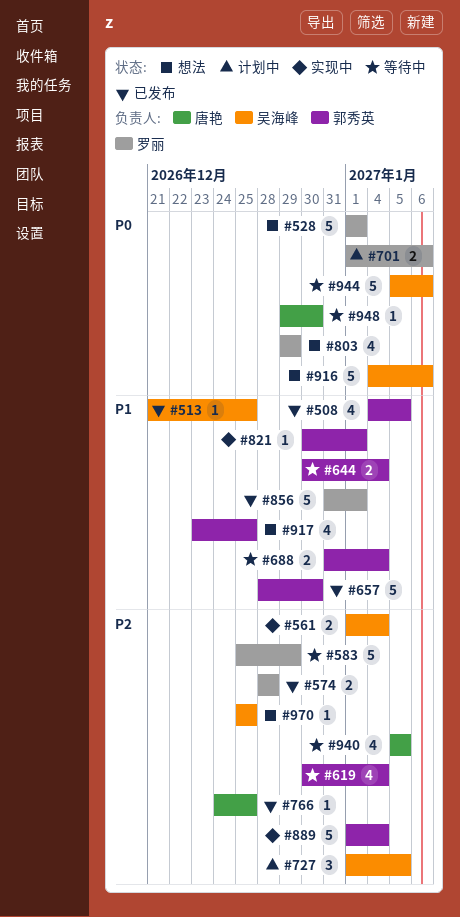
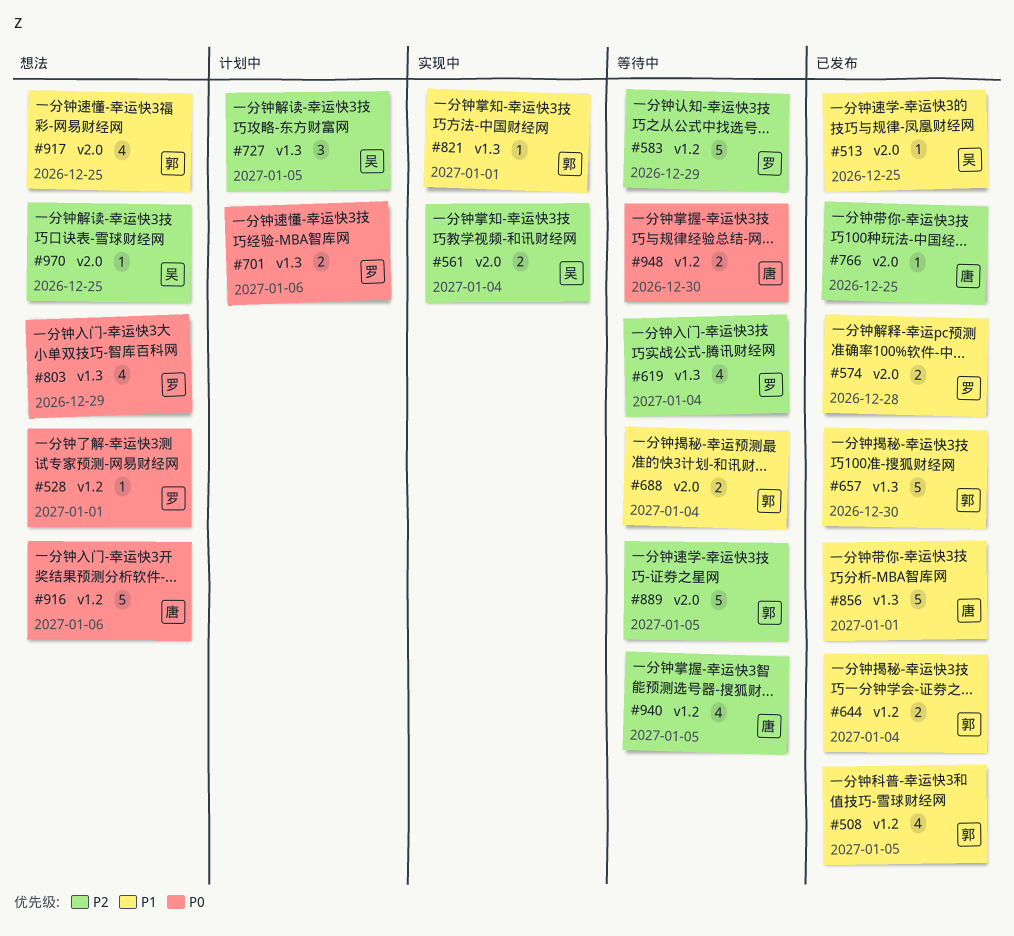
#528, estimate: 5 -> 1
#574, priority: P2 -> P1
#619, owner: 郭秀英 -> 罗丽
#644, status: 等待中 -> 已发布
#856, owner: 罗丽 -> 唐艳
#889, status: 实现中 -> 等待中
#889, due: Jan 4 -> Jan 5
#916, owner: 吴海峰 -> 唐艳
#944: present -> none
#948, estimate: 1 -> 2

